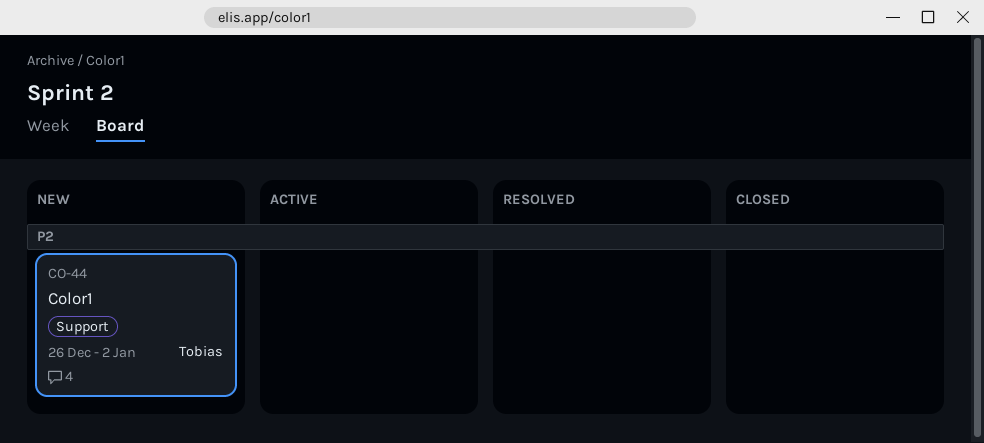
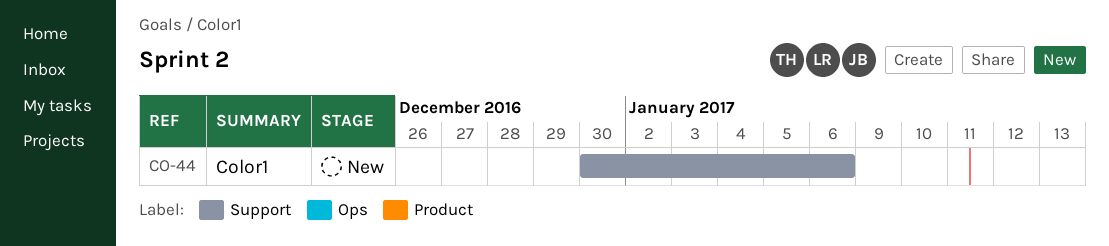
CO-44, start: Dec 26 -> Dec 30
CO-44, due: Jan 2 -> Jan 6

